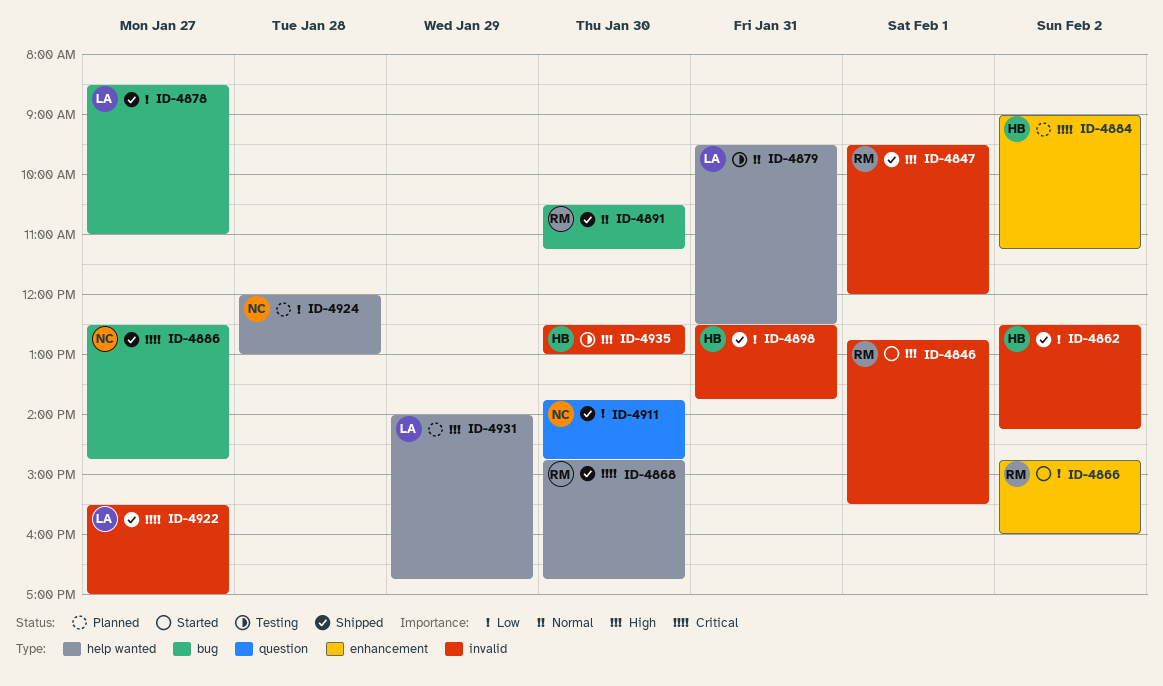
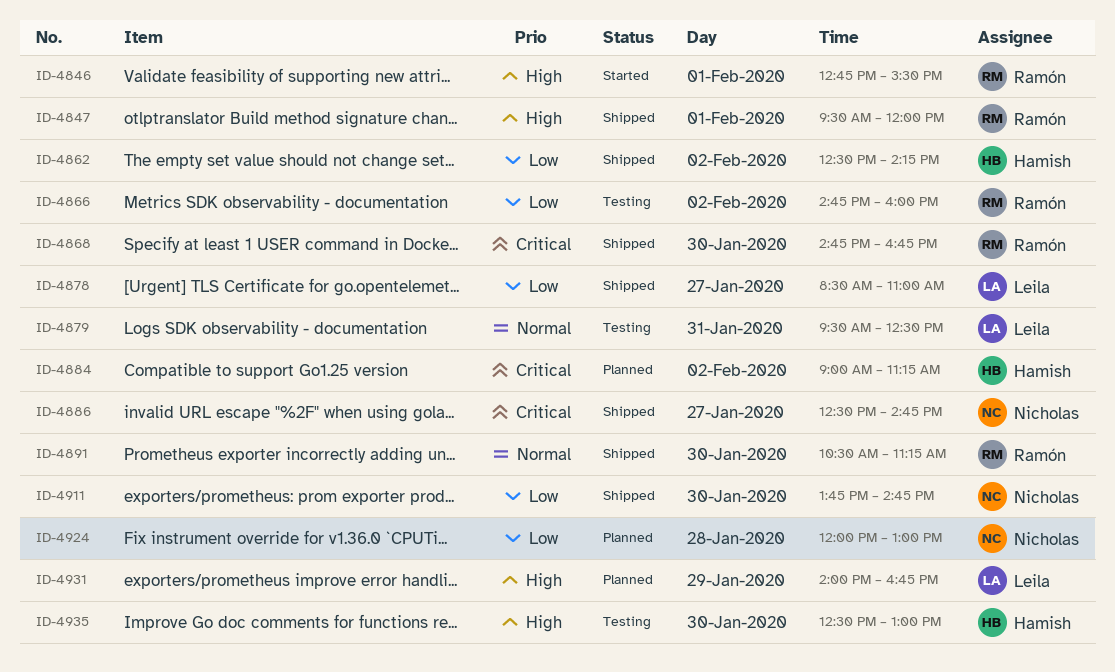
ID-4866, status: Started -> Testing
ID-4898: present -> none
ID-4922: present -> none

